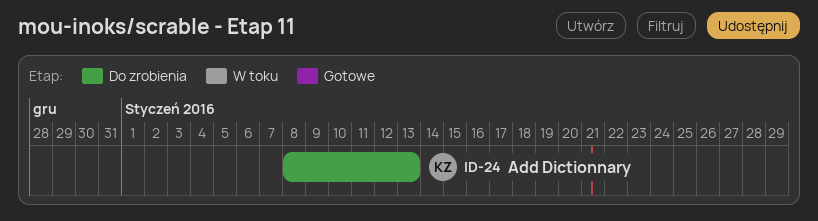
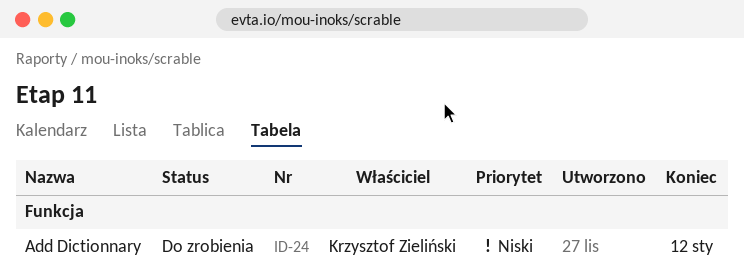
ID-24, due: Jan 13 -> Jan 12

